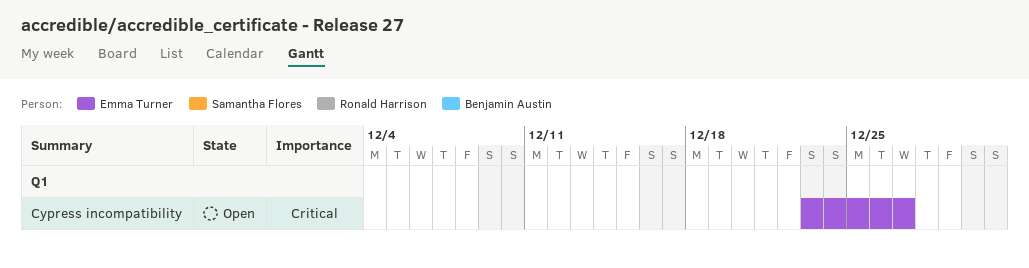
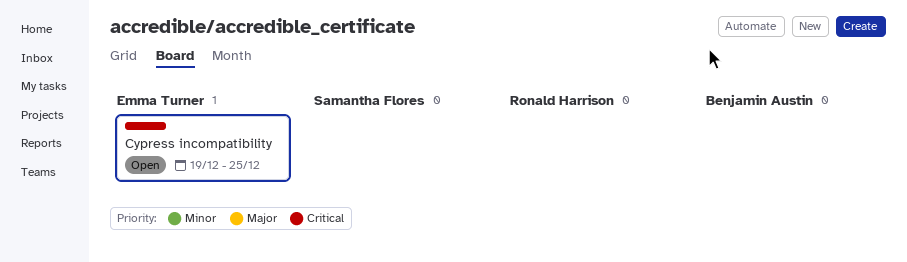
Cypress incompatibility, start: Dec 23 -> Dec 19
Cypress incompatibility, due: Dec 27 -> Dec 25

